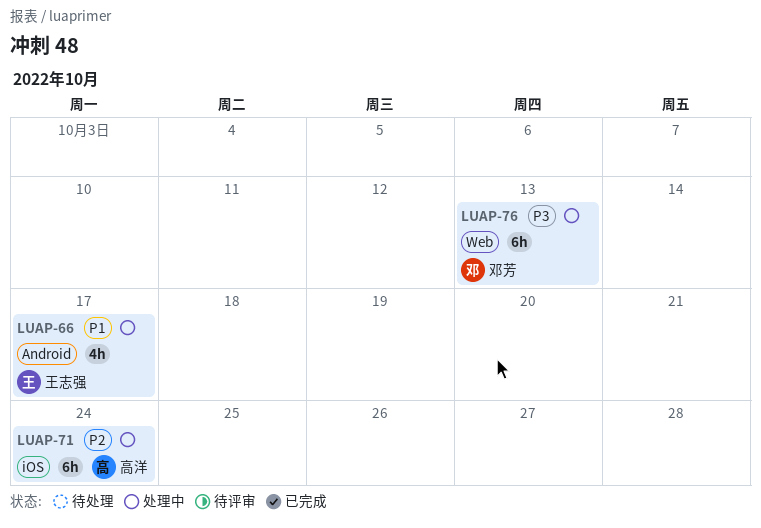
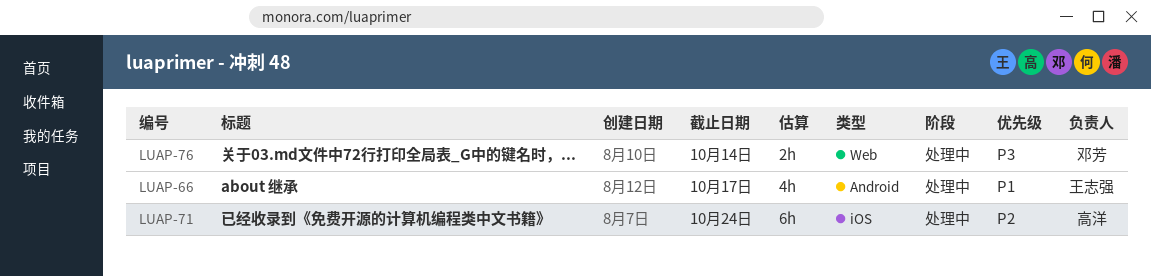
LUAP-76, estimate: 6h -> 2h
LUAP-76, due: Oct 13 -> Oct 14

